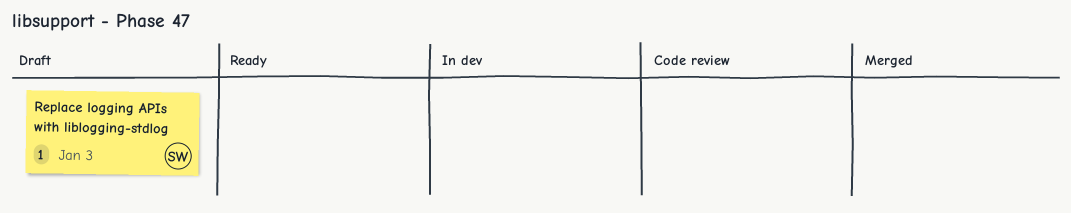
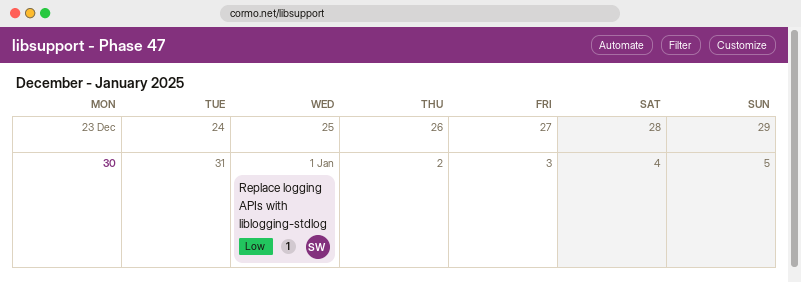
Replace logging APIs with liblogging-stdlog, due: Jan 3 -> Jan 1

